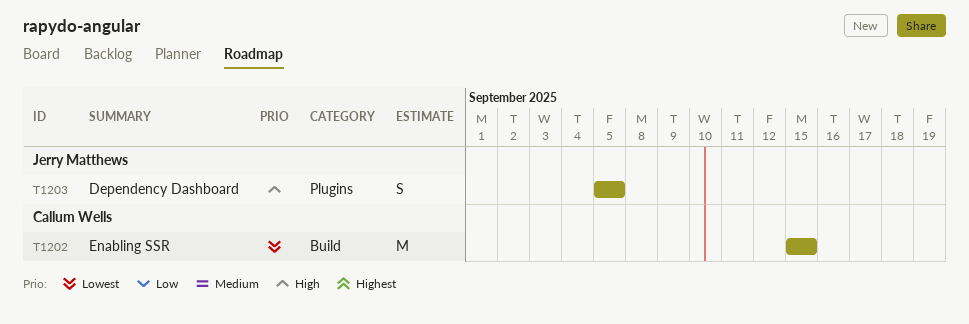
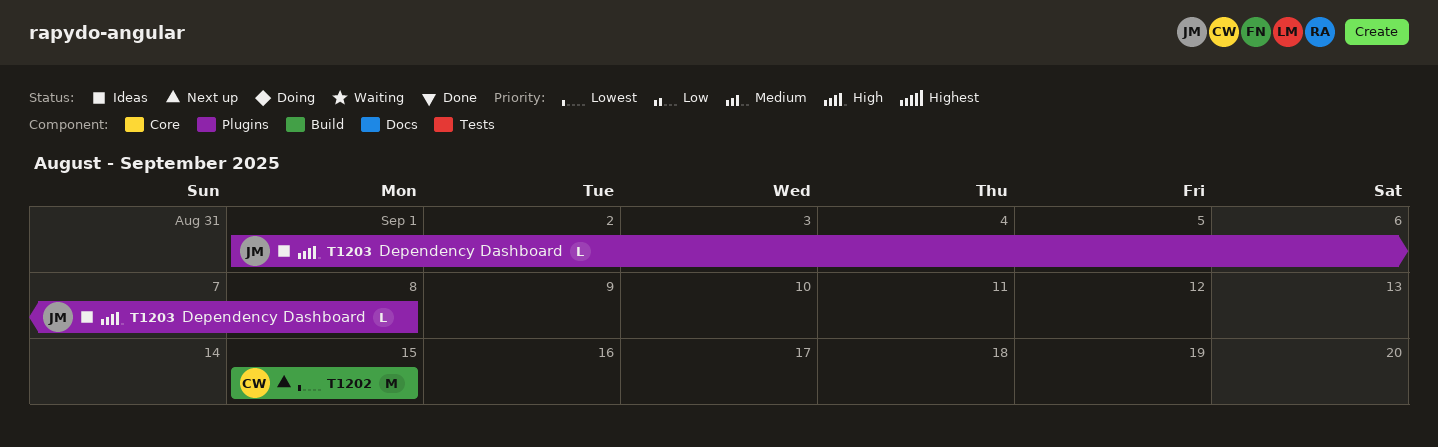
T1203, estimate: S -> L
T1203, start: Sep 5 -> Sep 1
T1203, due: Sep 5 -> Sep 8

